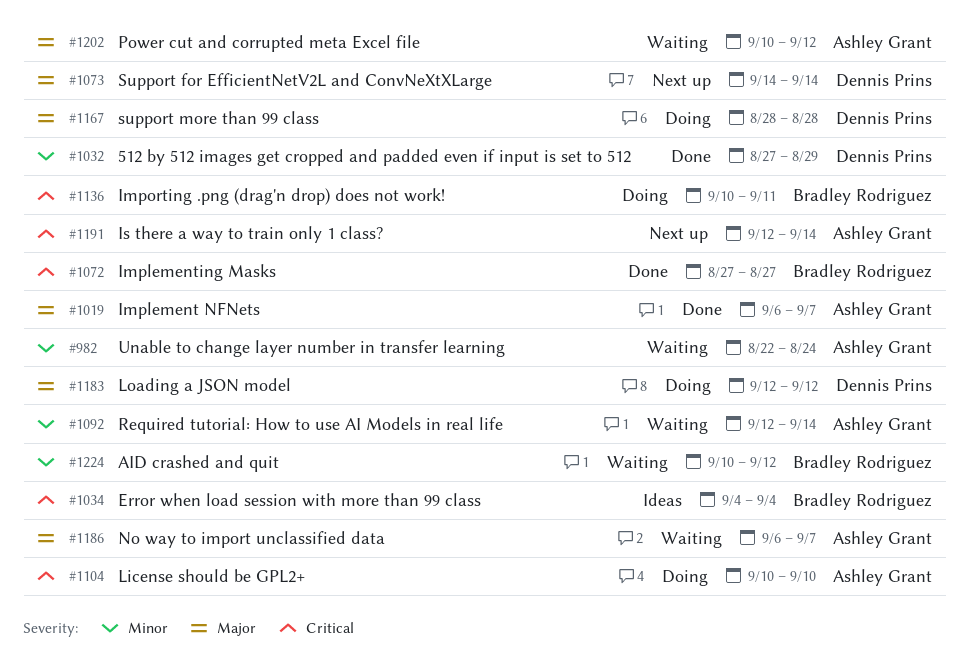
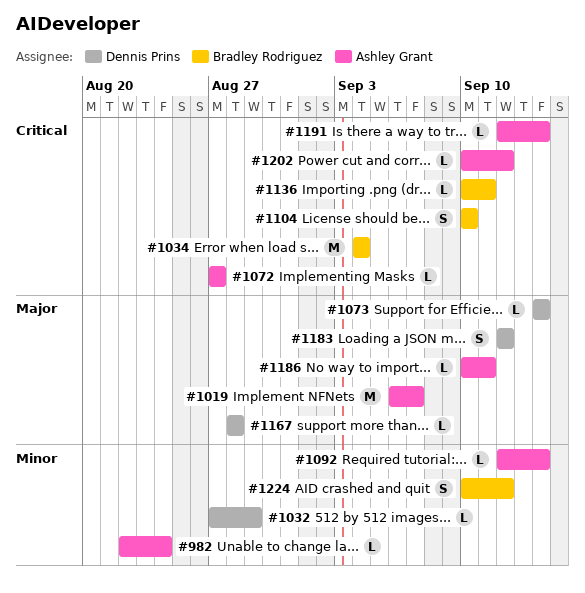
#1072, owner: Bradley Rodriguez -> Ashley Grant
#1104, owner: Ashley Grant -> Bradley Rodriguez
#1186, start: Sep 6 -> Sep 10
#1186, due: Sep 7 -> Sep 11
#1202, priority: Major -> Critical

